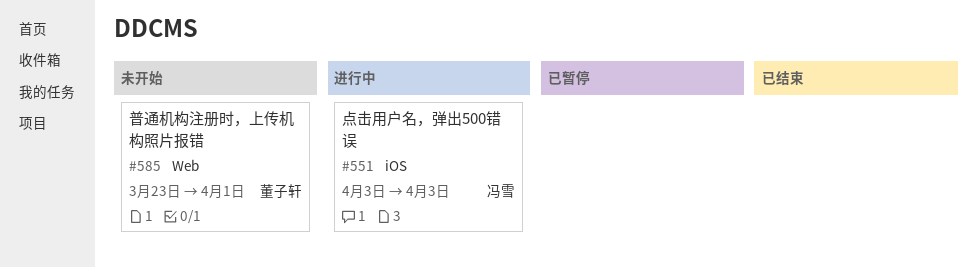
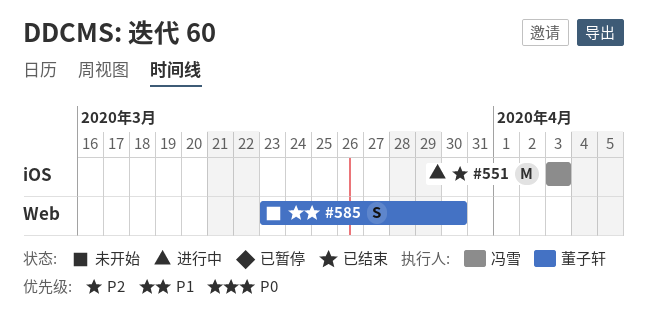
#585, due: Apr 1 -> Mar 30

